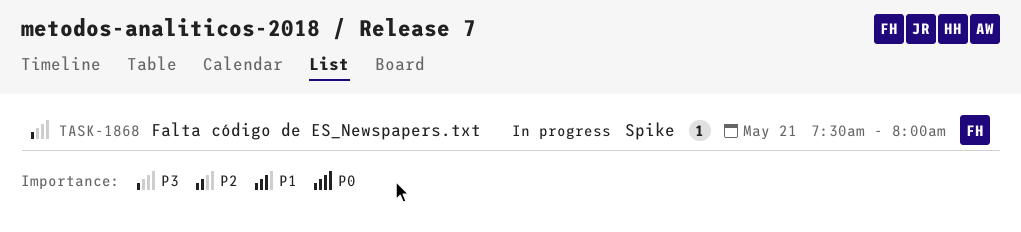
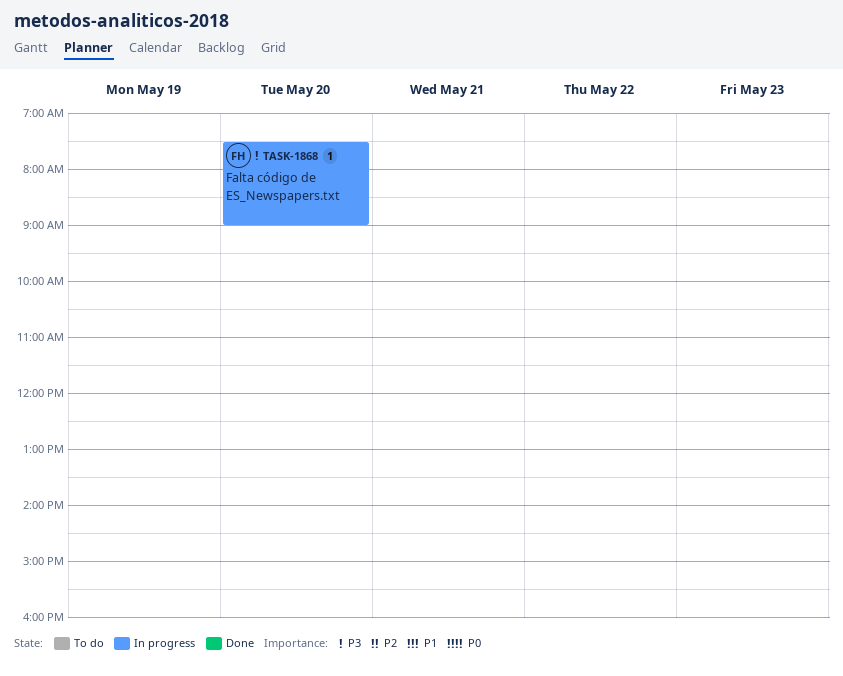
TASK-1868, day: May 21 -> May 20
TASK-1868, ends: 08:00 -> 09:00

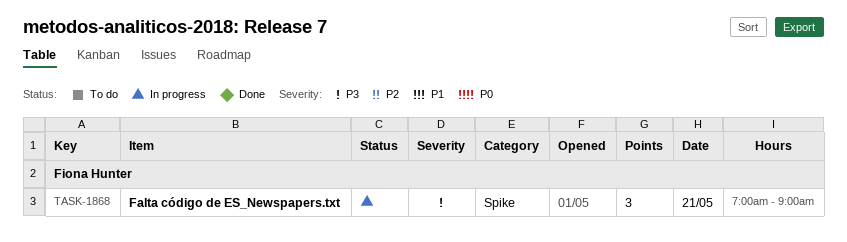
TASK-1868, estimate: 1 -> 3
TASK-1868, day: May 20 -> May 21
TASK-1868, begins: 07:30 -> 07:00

